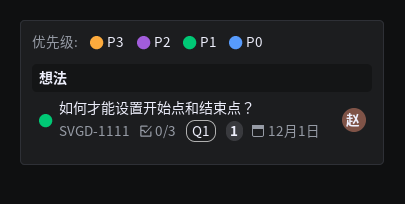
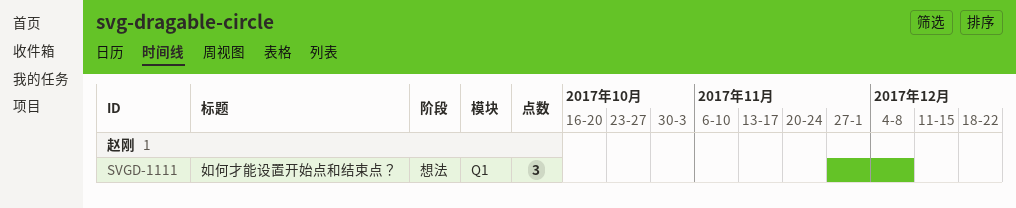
SVGD-1111, estimate: 1 -> 3
SVGD-1111, due: Dec 1 -> Dec 8

